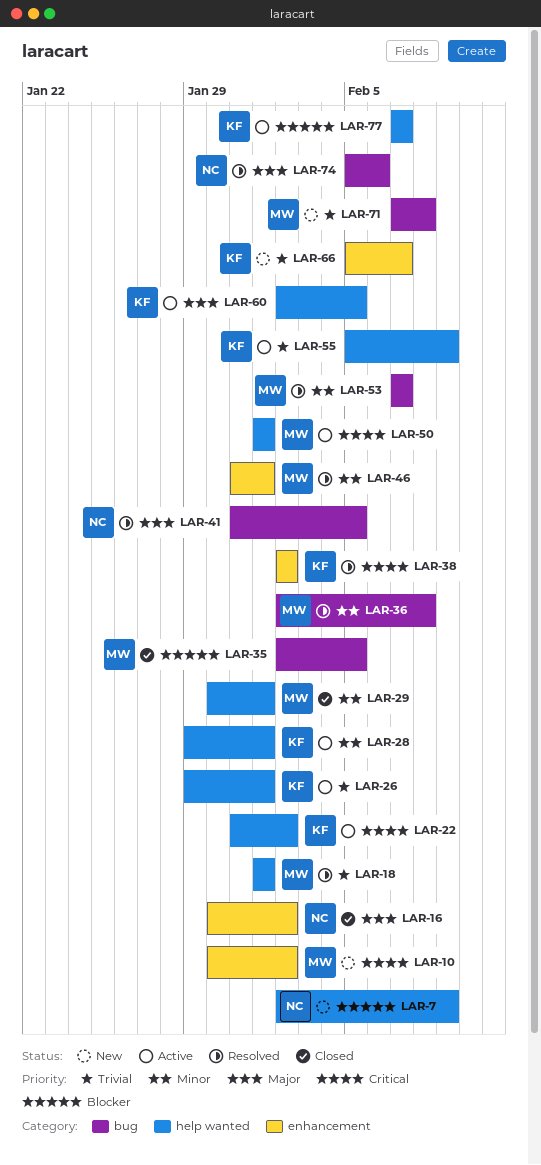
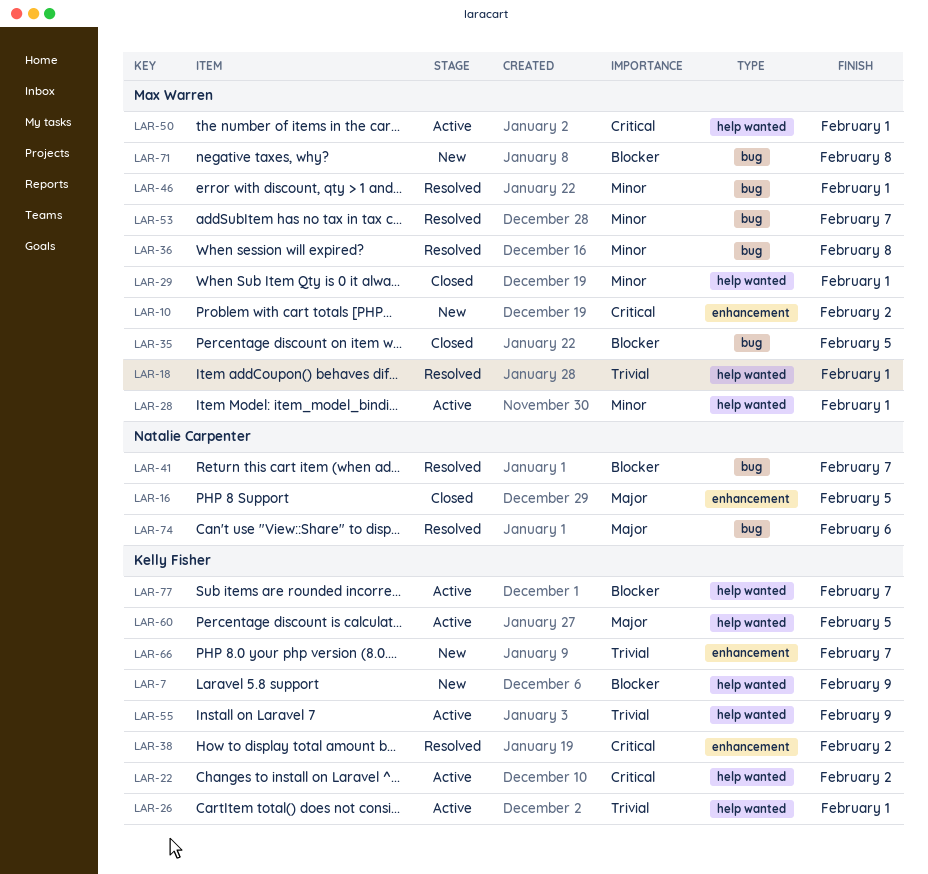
LAR-7, owner: Natalie Carpenter -> Kelly Fisher
LAR-16, due: Feb 2 -> Feb 5
LAR-28, owner: Kelly Fisher -> Max Warren
LAR-41, priority: Major -> Blocker
LAR-41, due: Feb 5 -> Feb 7
LAR-46, label: enhancement -> bug
LAR-71, priority: Trivial -> Blocker

